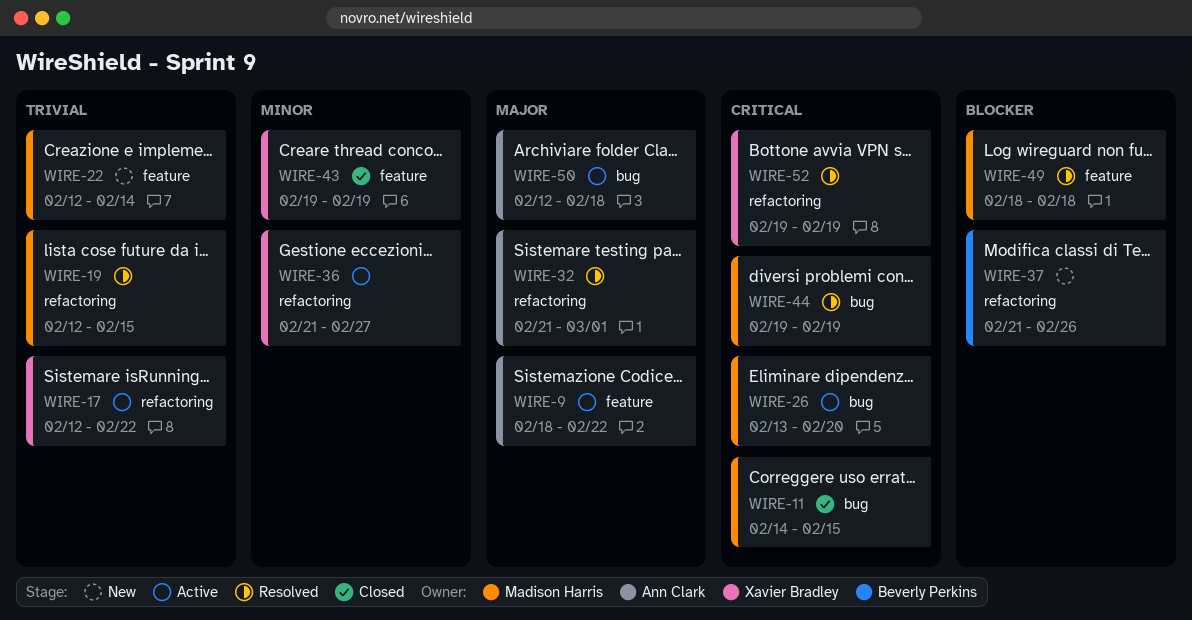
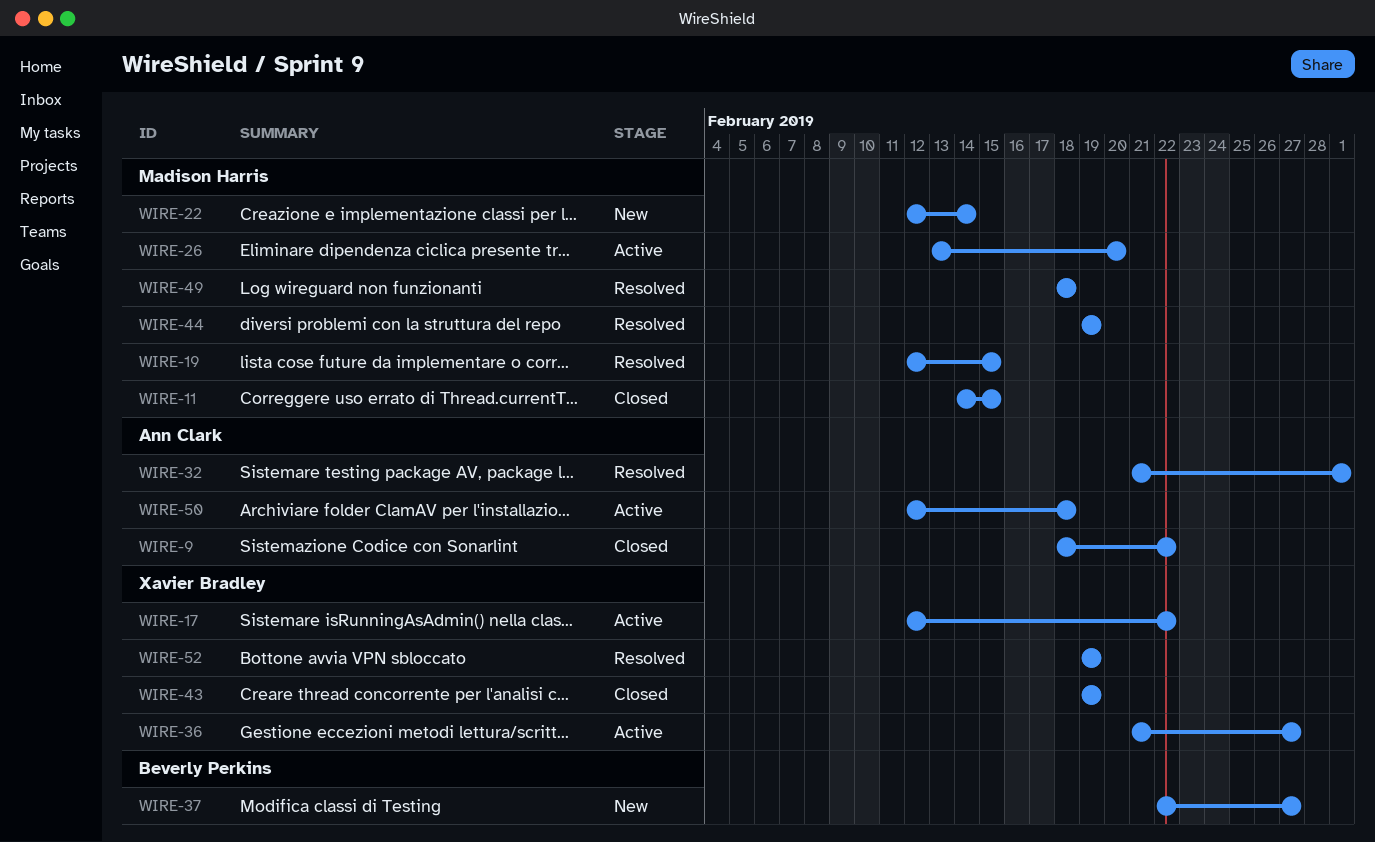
WIRE-9, status: Active -> Closed
WIRE-37, start: Feb 21 -> Feb 22
WIRE-37, due: Feb 26 -> Feb 27

